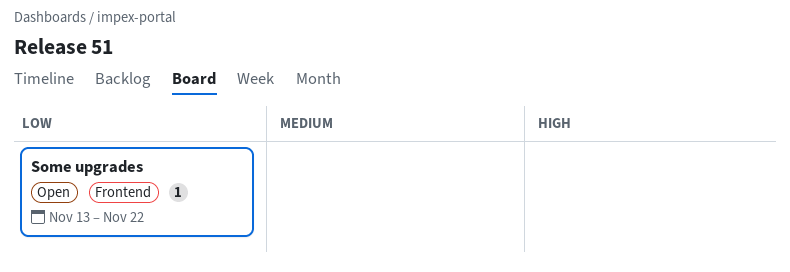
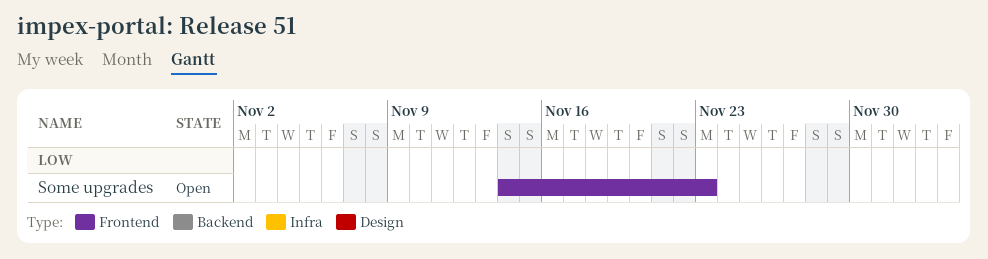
Some upgrades, start: Nov 13 -> Nov 14
Some upgrades, due: Nov 22 -> Nov 23

